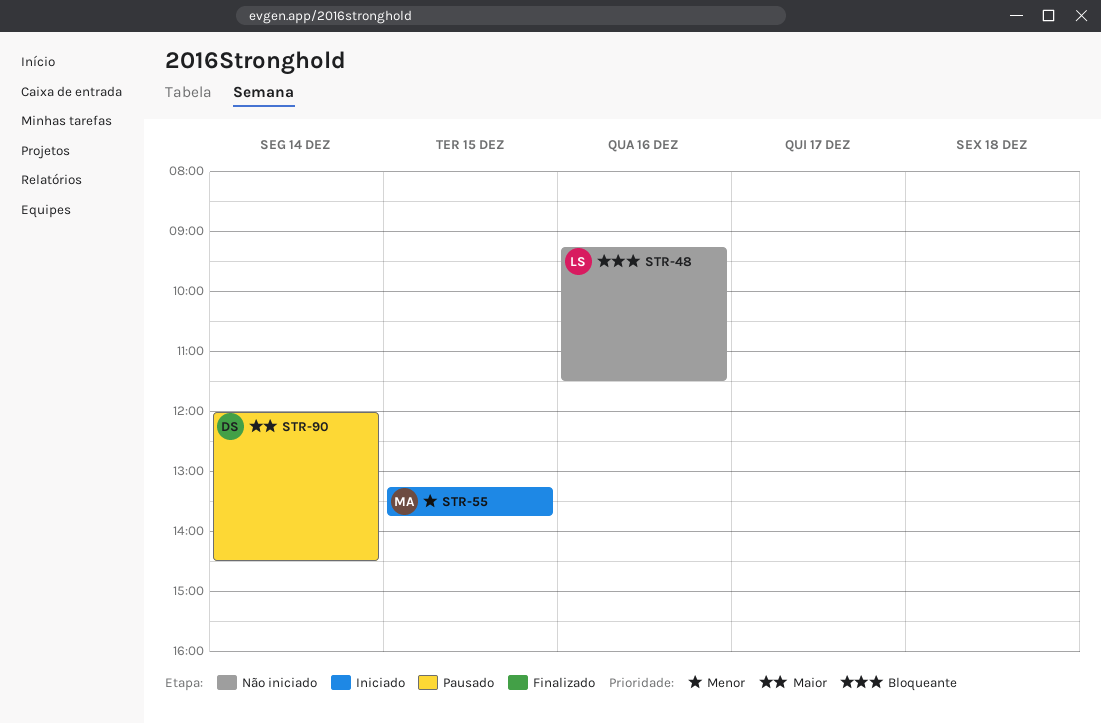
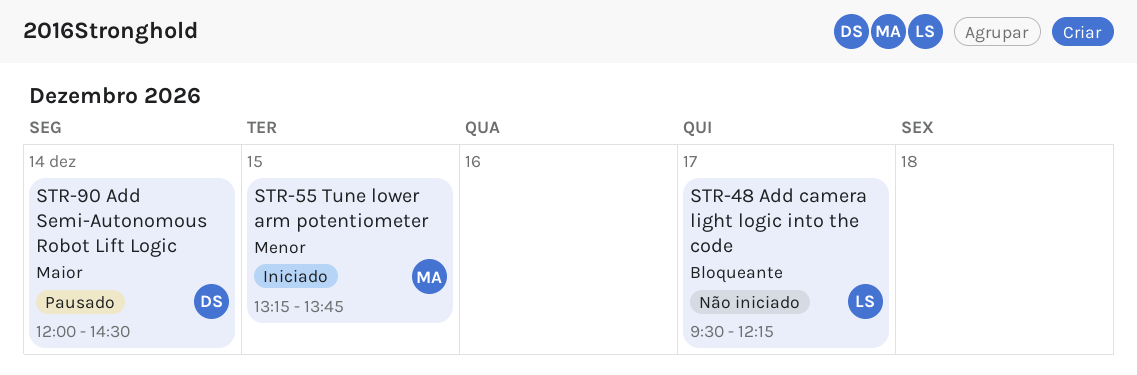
STR-48, day: Dec 16 -> Dec 17
STR-48, begins: 09:15 -> 09:30
STR-48, ends: 11:30 -> 12:15

